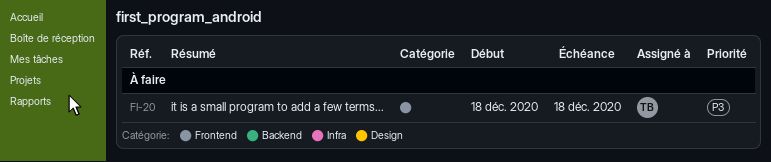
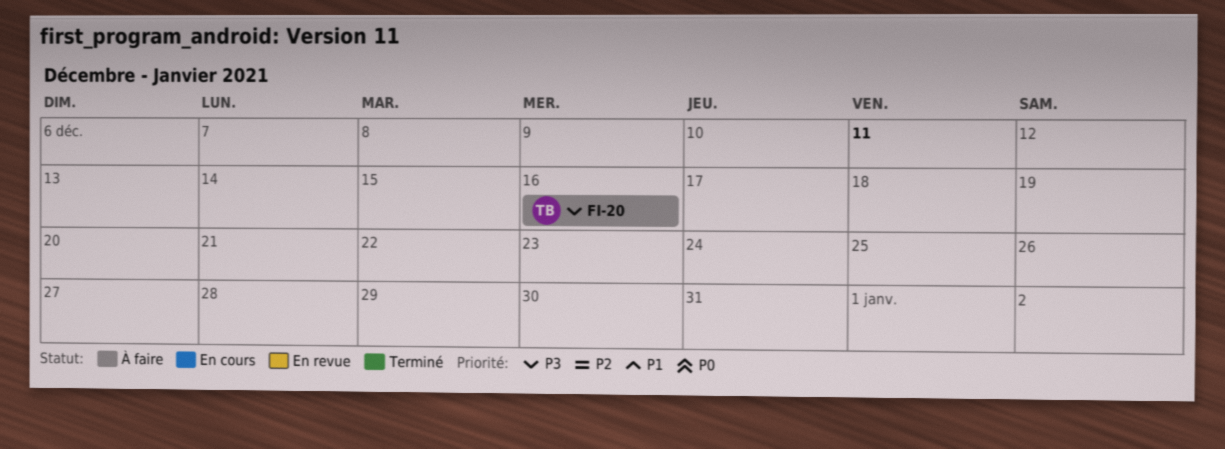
FI-20, start: Dec 18 -> Dec 16
FI-20, due: Dec 18 -> Dec 16

